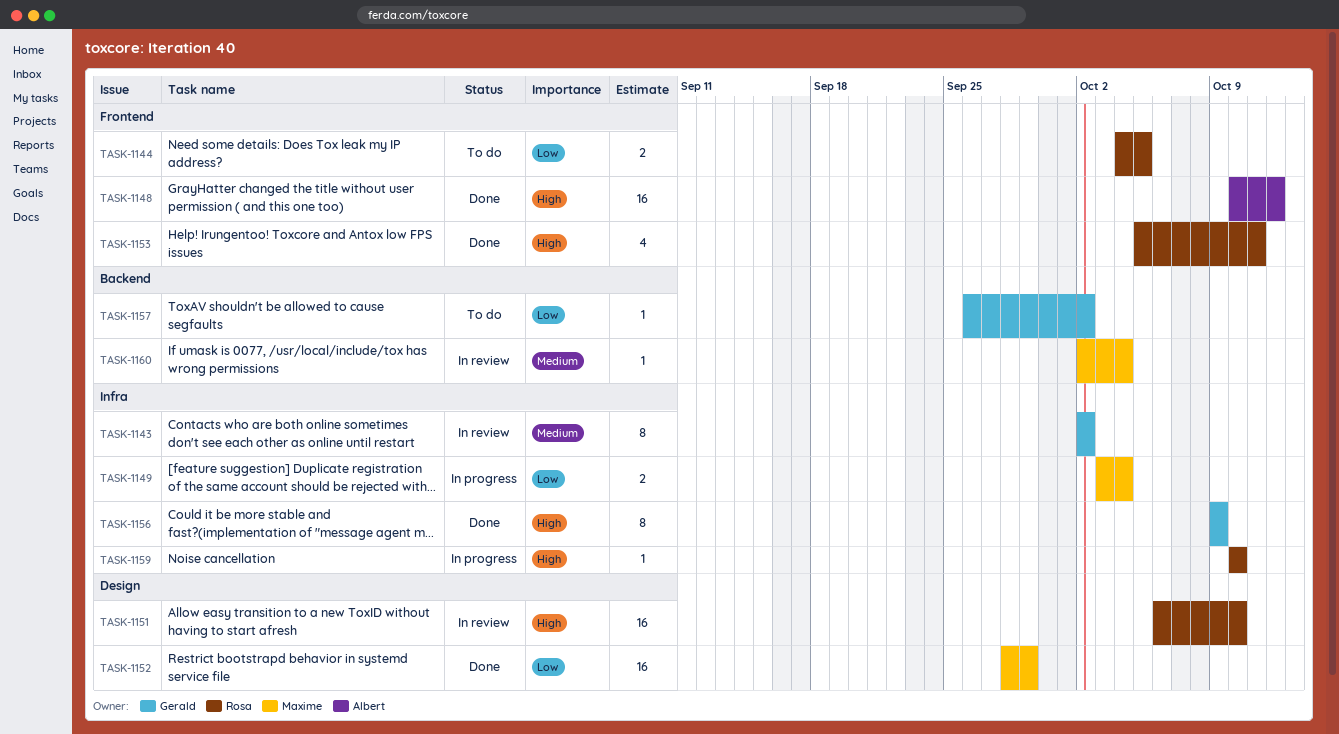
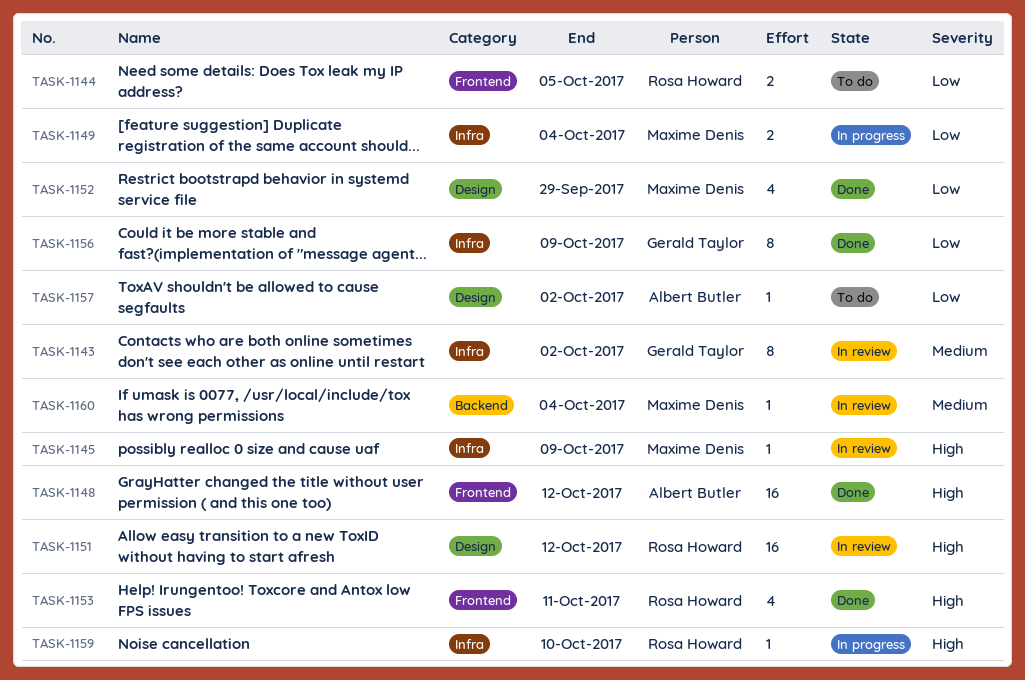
TASK-1145: none -> present
TASK-1151, due: Oct 10 -> Oct 12
TASK-1152, estimate: 16 -> 4
TASK-1156, priority: High -> Low
TASK-1157, owner: Gerald Taylor -> Albert Butler
TASK-1157, label: Backend -> Design

